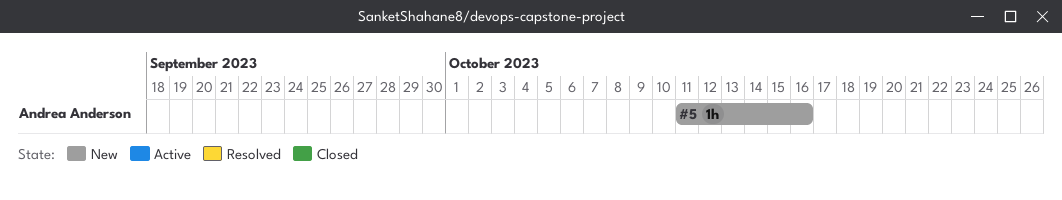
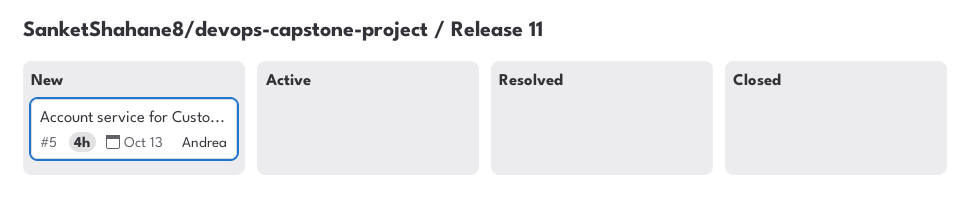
#5, estimate: 1h -> 4h
#5, due: Oct 16 -> Oct 13

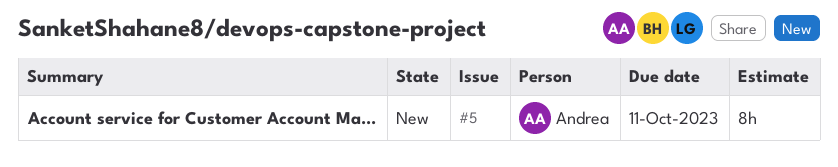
#5, estimate: 4h -> 8h
#5, due: Oct 13 -> Oct 11

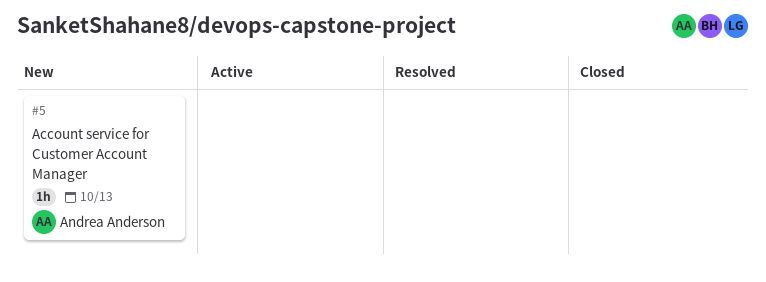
#5, estimate: 8h -> 1h
#5, due: Oct 11 -> Oct 13

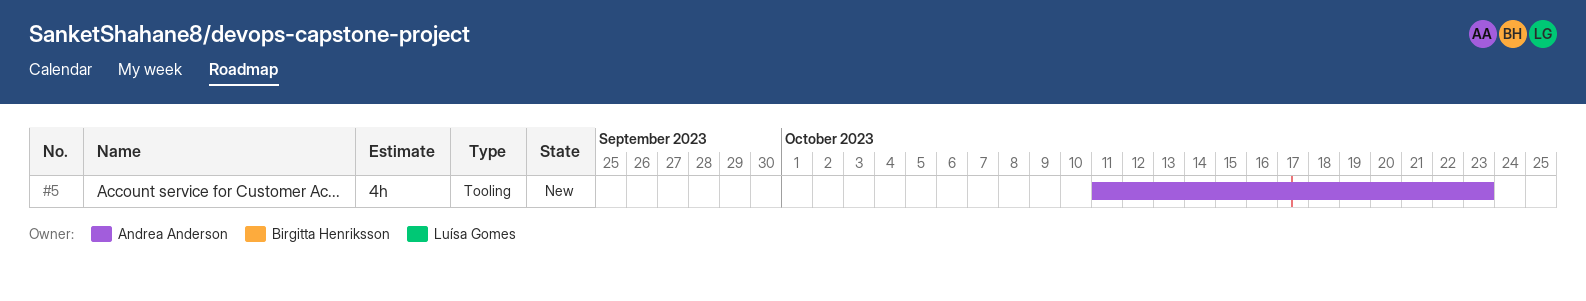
#5, estimate: 1h -> 4h
#5, due: Oct 13 -> Oct 23

